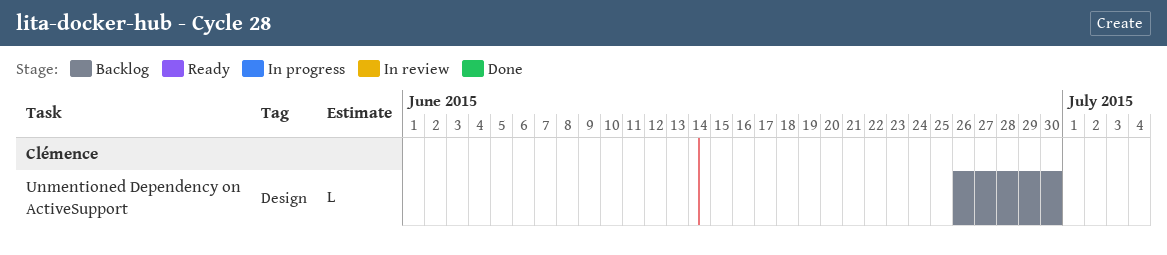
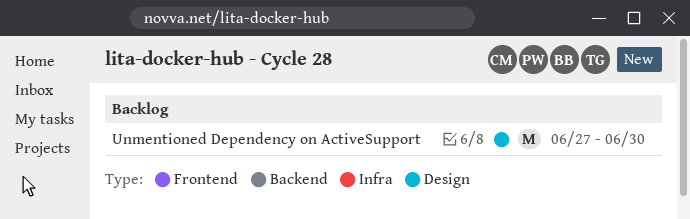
Unmentioned Dependency on ActiveSupport, estimate: L -> M
Unmentioned Dependency on ActiveSupport, start: Jun 26 -> Jun 27

